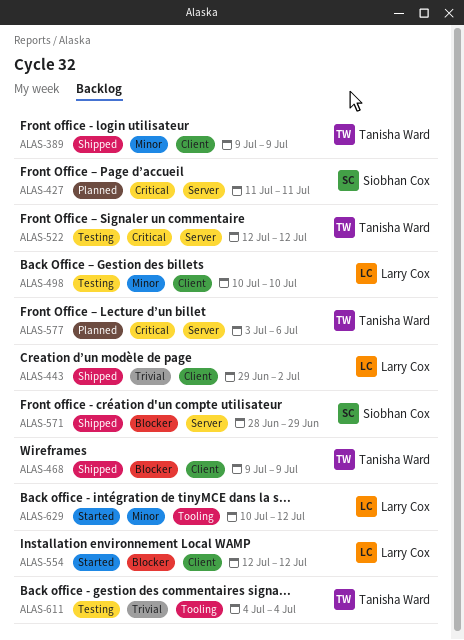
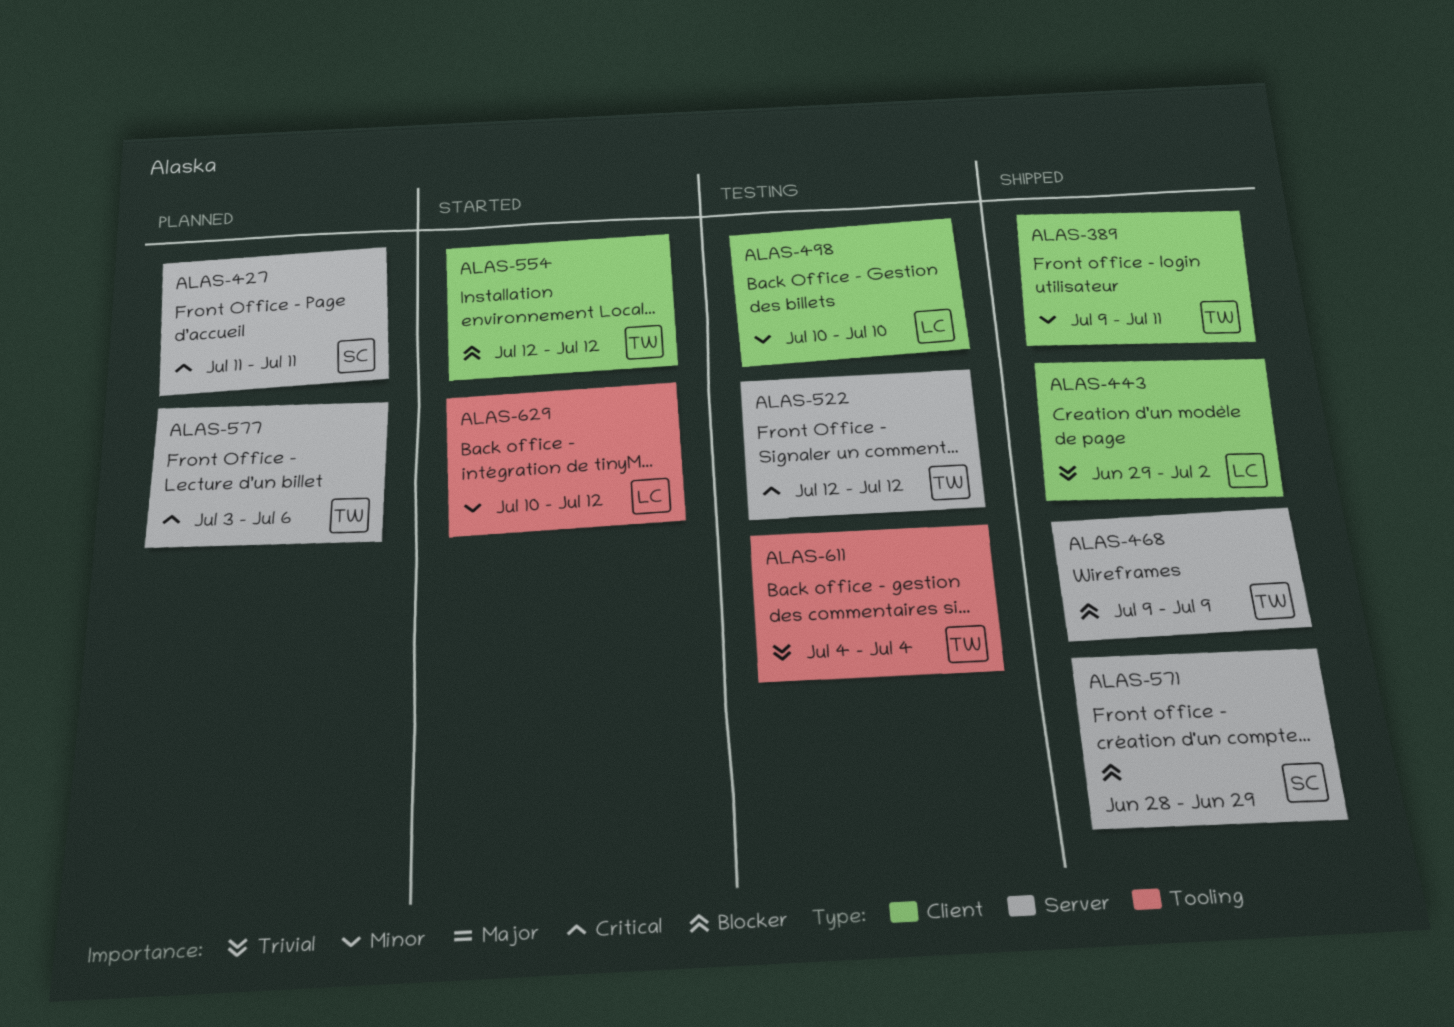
ALAS-389, due: Jul 9 -> Jul 11
ALAS-468, label: Client -> Server
ALAS-554, owner: Larry Cox -> Tanisha Ward

